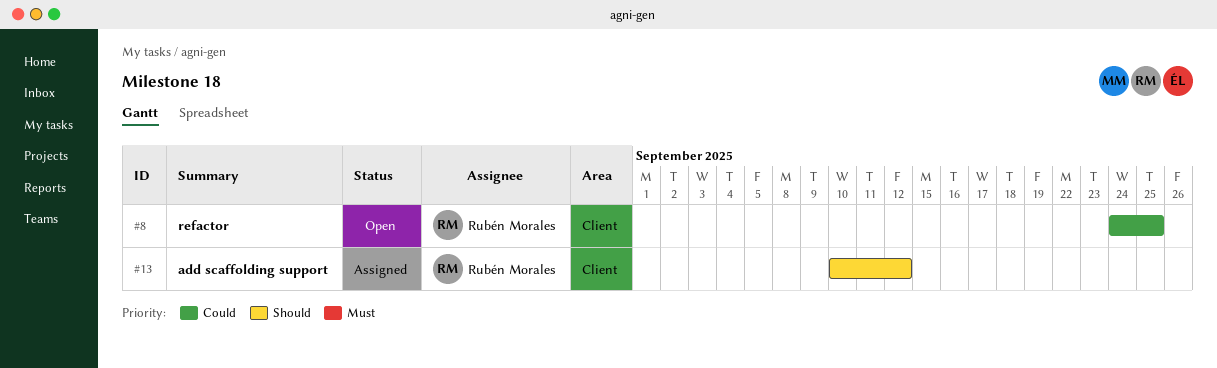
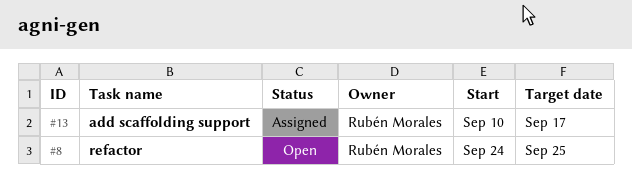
#13, due: Sep 12 -> Sep 17

